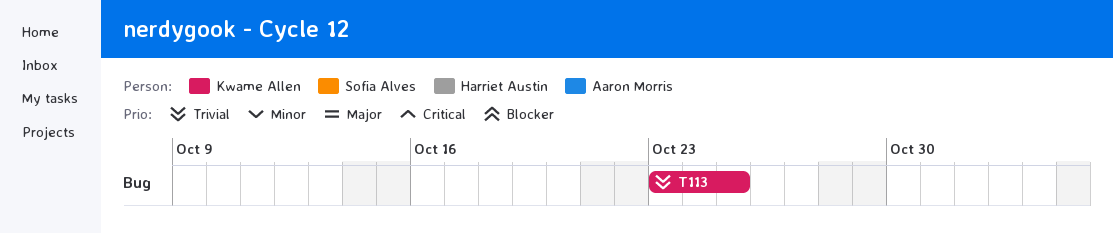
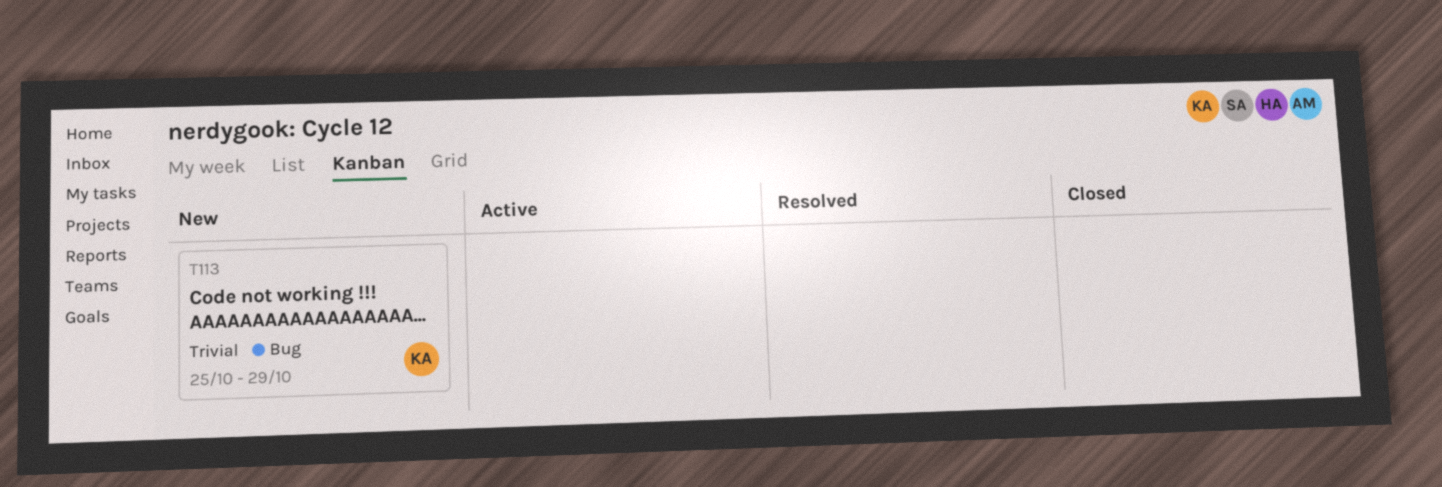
T113, start: Oct 23 -> Oct 25
T113, due: Oct 25 -> Oct 29

